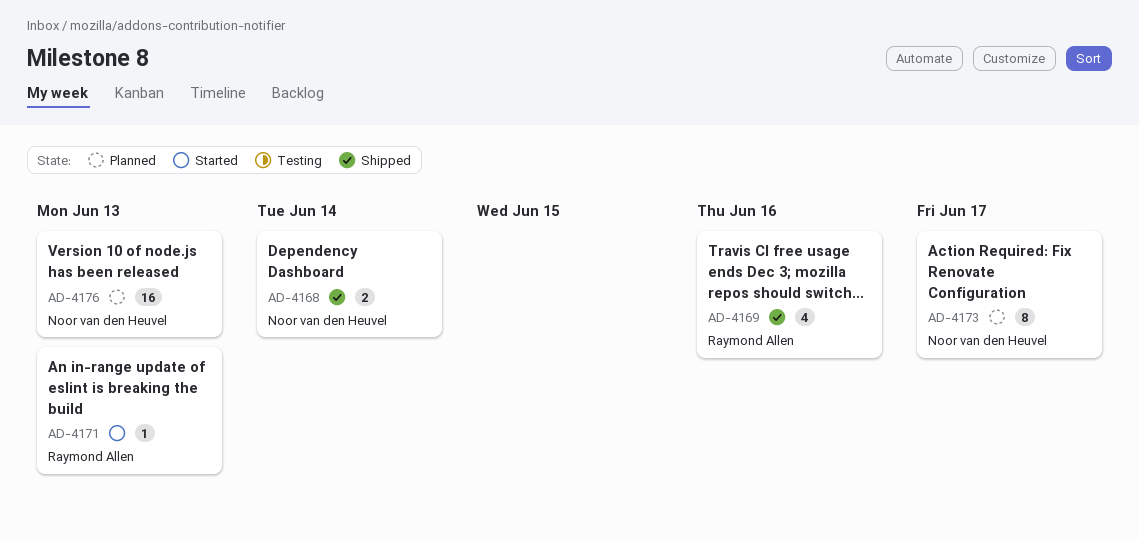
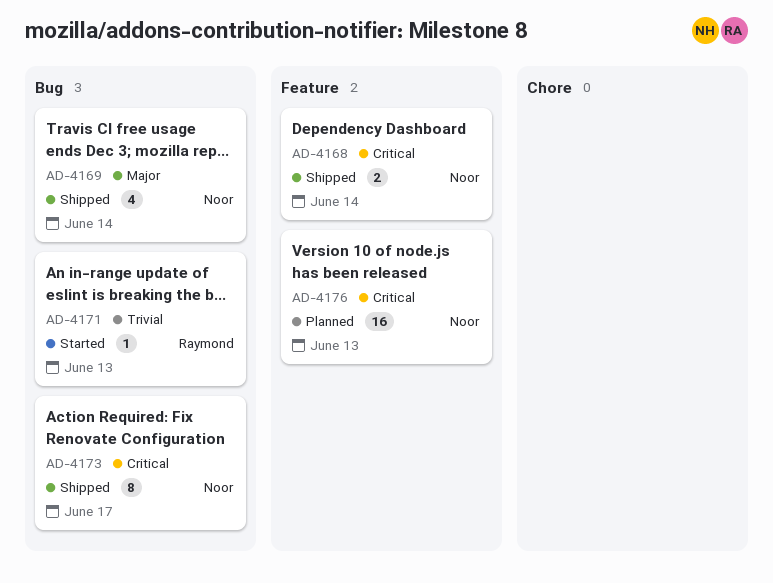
AD-4169, owner: Raymond Allen -> Noor van den Heuvel
AD-4169, due: Jun 16 -> Jun 14
AD-4173, status: Planned -> Shipped

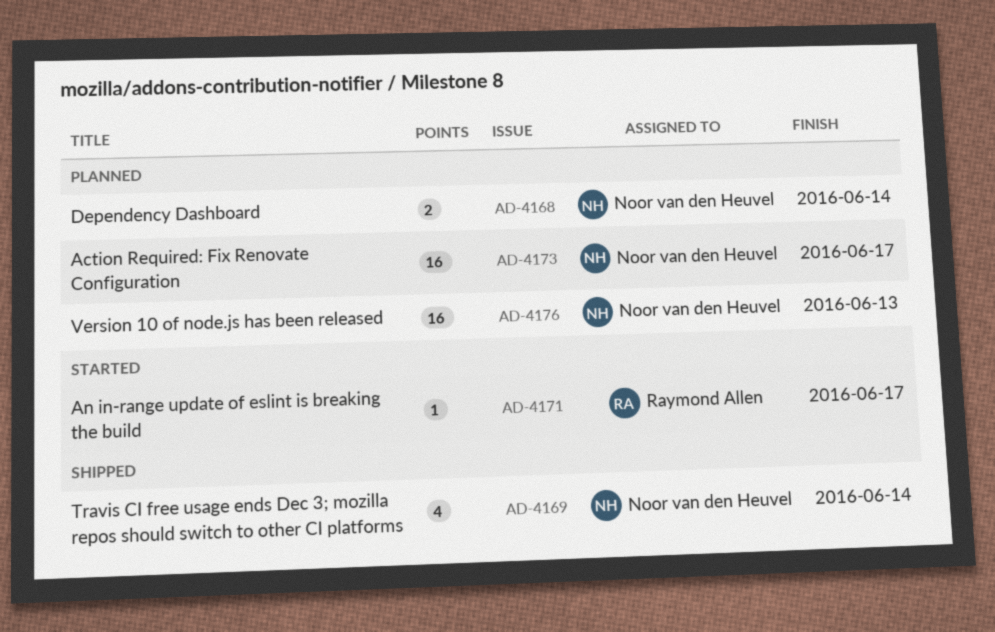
AD-4168, status: Shipped -> Planned
AD-4171, due: Jun 13 -> Jun 17
AD-4173, status: Shipped -> Planned
AD-4173, estimate: 8 -> 16

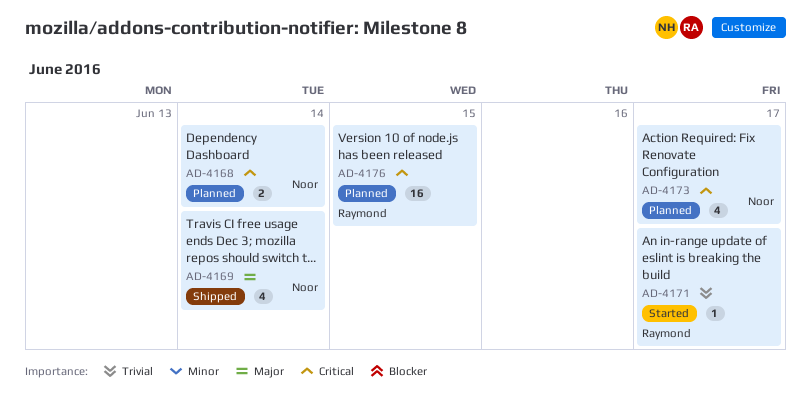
AD-4173, estimate: 16 -> 4
AD-4176, owner: Noor van den Heuvel -> Raymond Allen
AD-4176, due: Jun 13 -> Jun 15

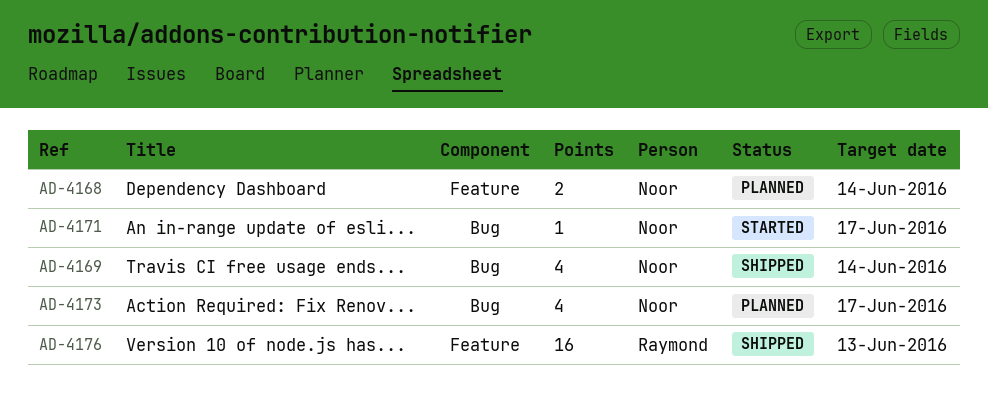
AD-4171, owner: Raymond -> Noor
AD-4176, status: Planned -> Shipped
AD-4176, due: Jun 15 -> Jun 13

